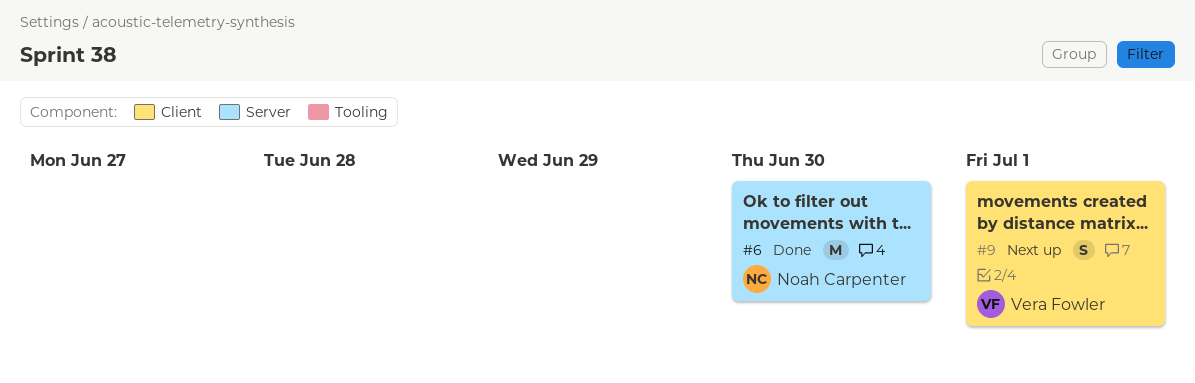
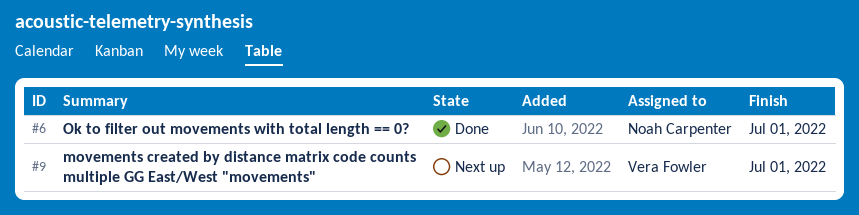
#6, due: Jun 30 -> Jul 1

